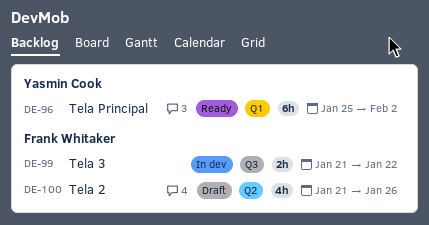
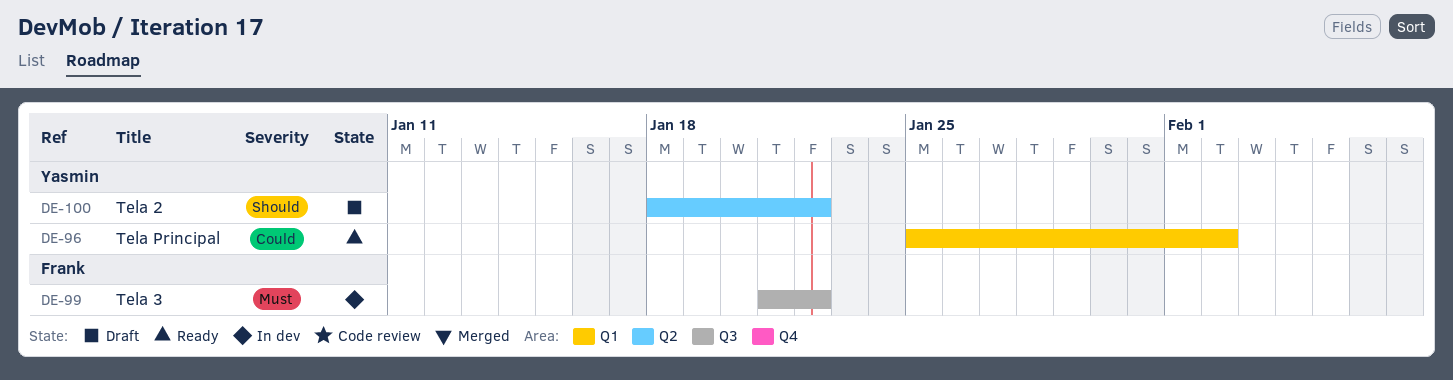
DE-100, owner: Frank Whitaker -> Yasmin Cook
DE-100, start: Jan 21 -> Jan 18
DE-100, due: Jan 26 -> Jan 22

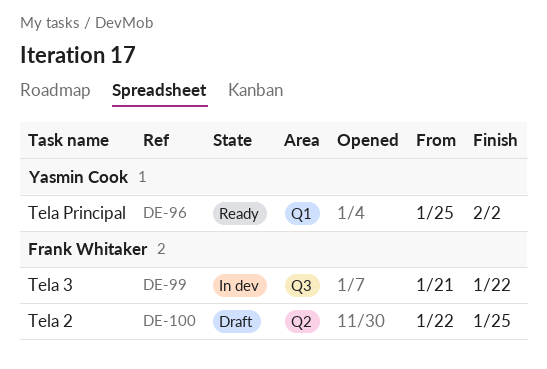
DE-100, owner: Yasmin Cook -> Frank Whitaker
DE-100, start: Jan 18 -> Jan 22
DE-100, due: Jan 22 -> Jan 25

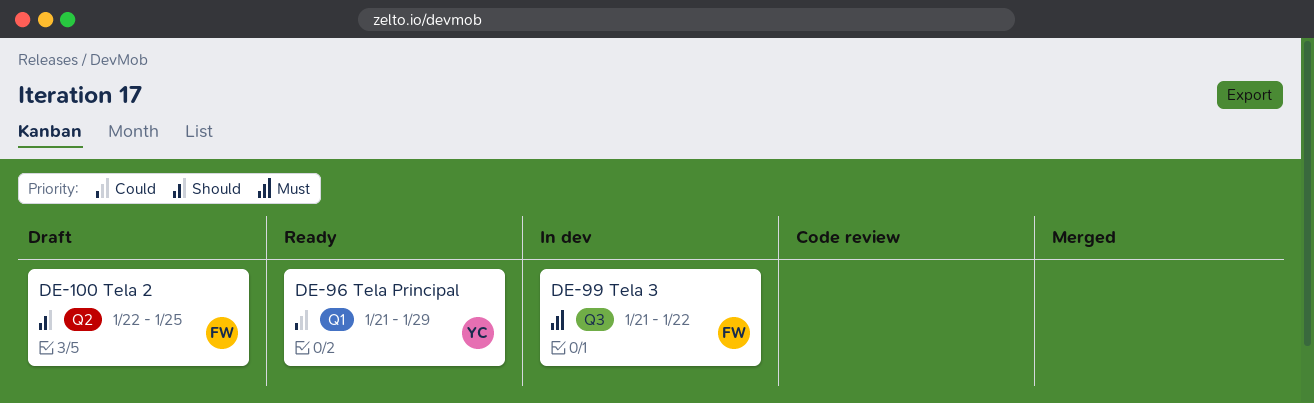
DE-96, start: Jan 25 -> Jan 21
DE-96, due: Feb 2 -> Jan 29

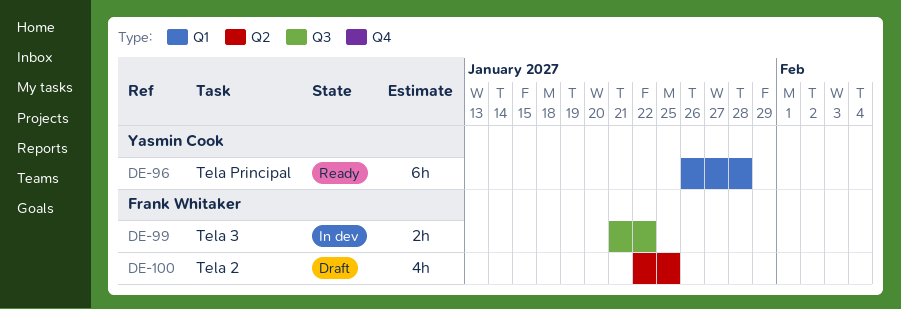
DE-96, start: Jan 21 -> Jan 26
DE-96, due: Jan 29 -> Jan 28

